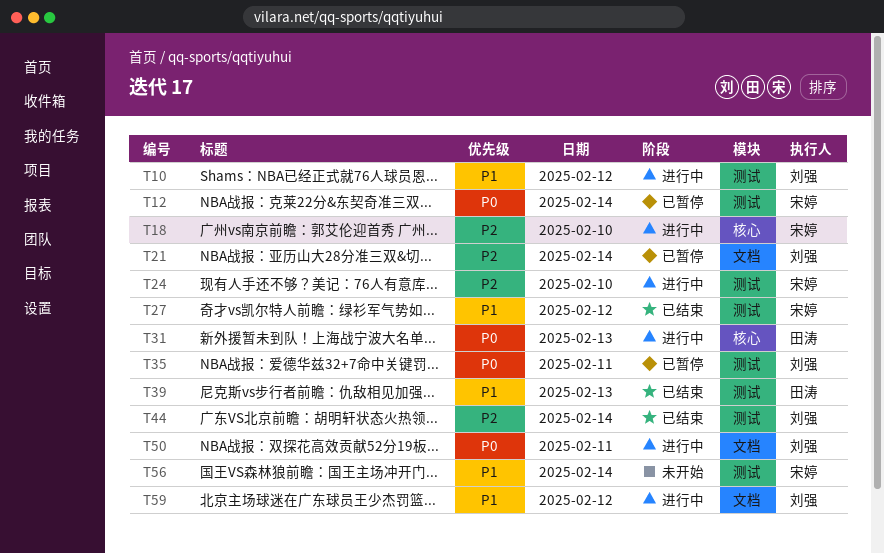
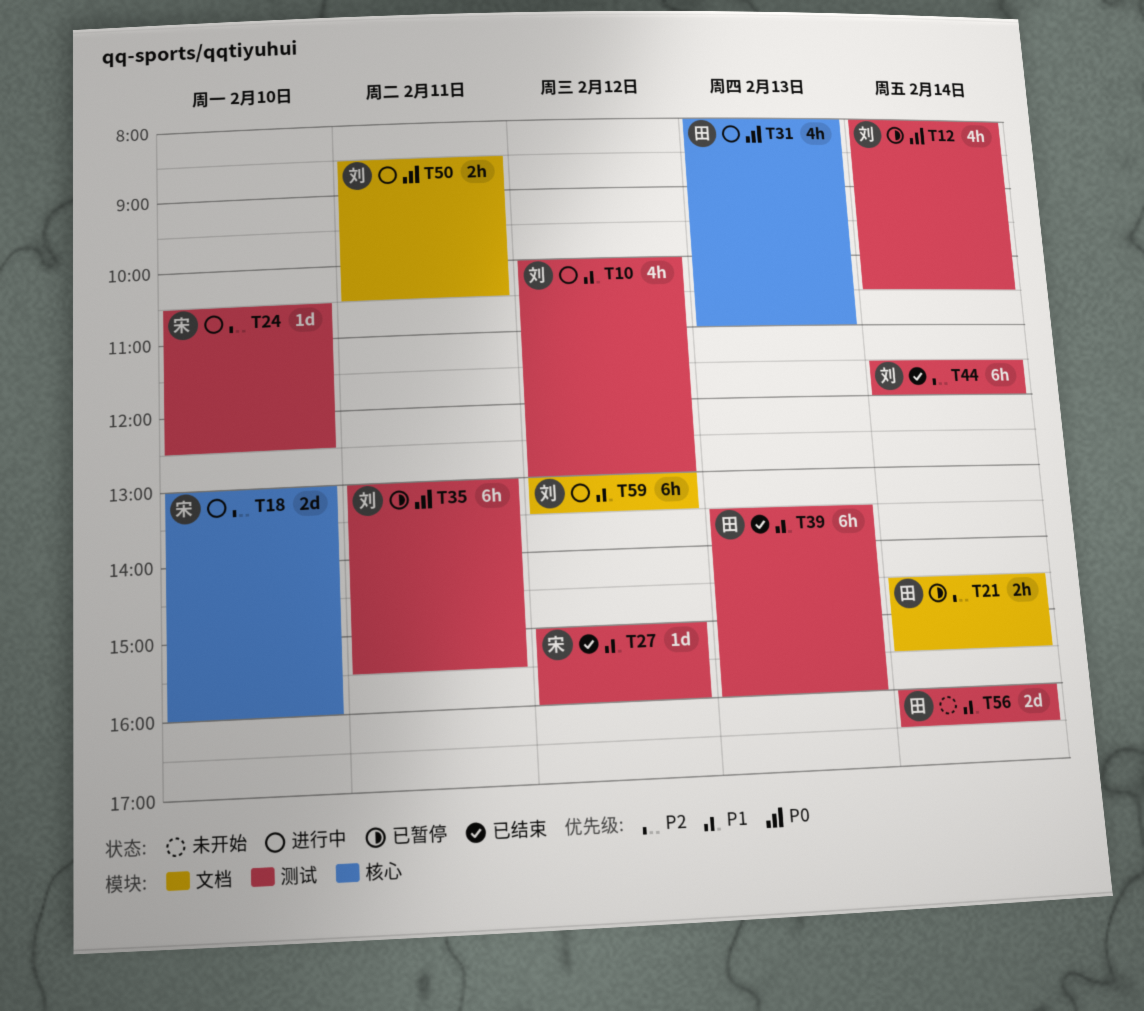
T12, owner: 宋婷 -> 刘强
T21, owner: 刘强 -> 田涛
T56, owner: 宋婷 -> 田涛

